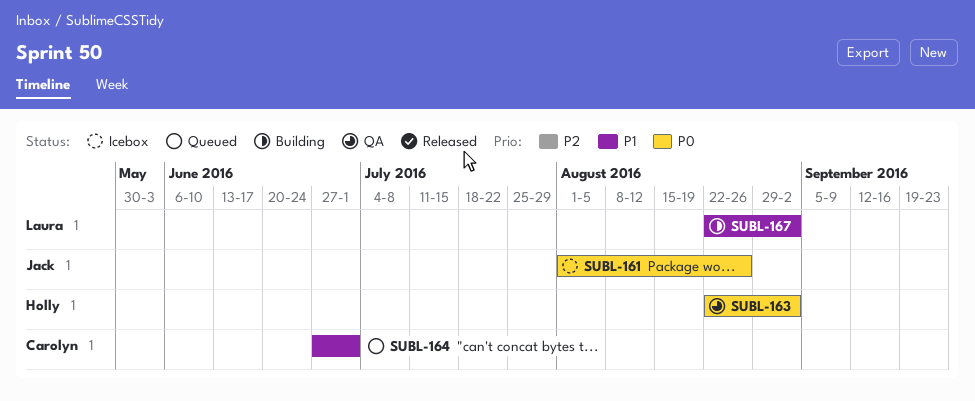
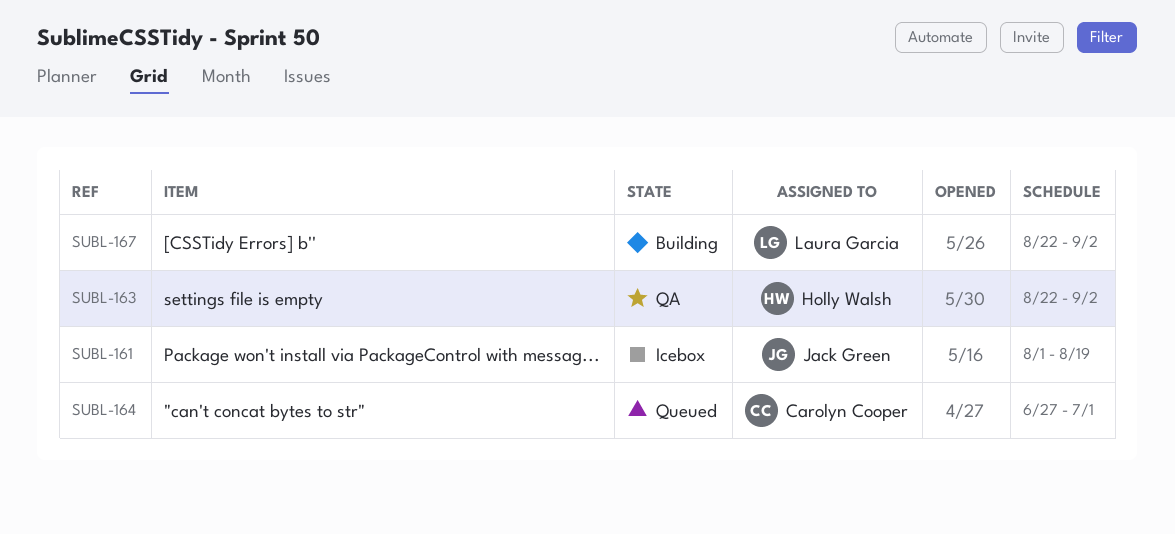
SUBL-161, due: Aug 26 -> Aug 19

